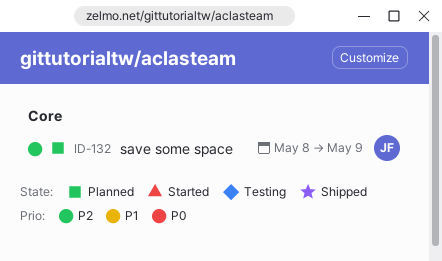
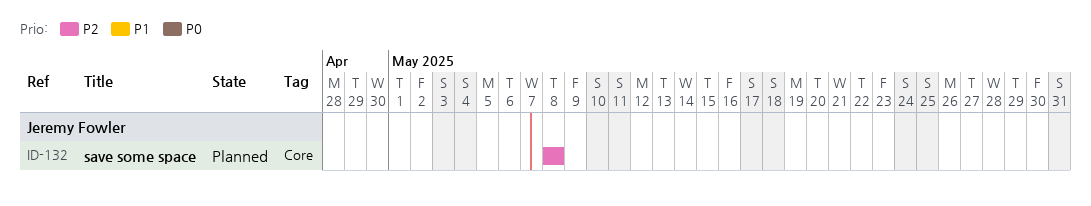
ID-132, due: May 9 -> May 8

